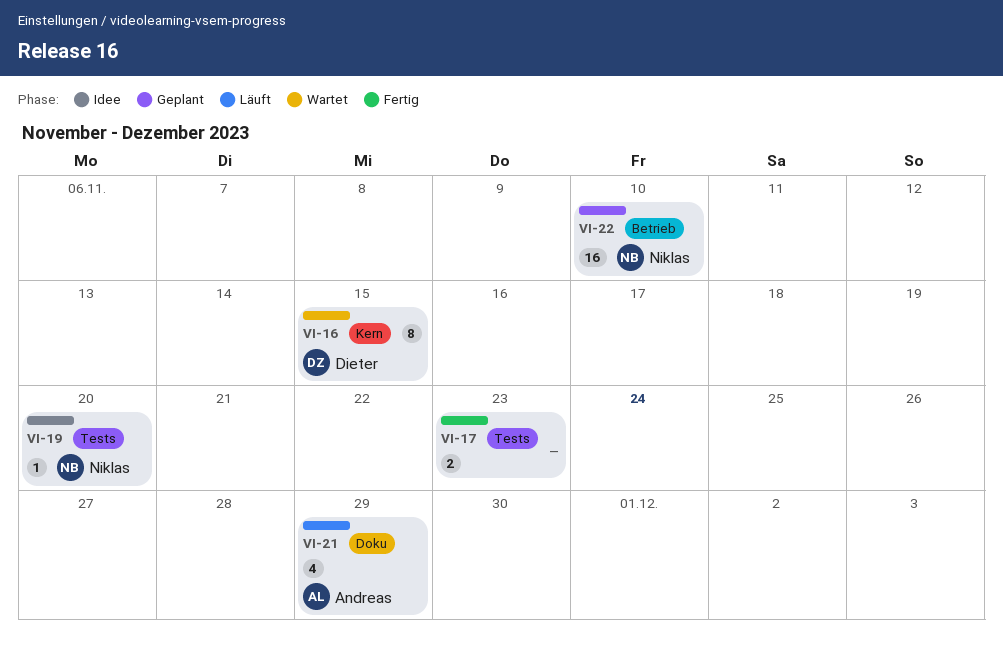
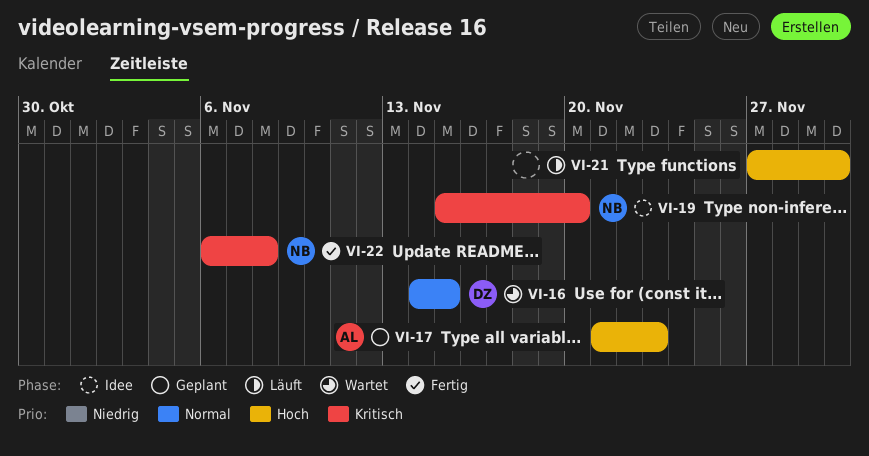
VI-17, status: Fertig -> Geplant
VI-17, owner: none -> Andreas
VI-21, owner: Andreas -> none
VI-21, due: Nov 29 -> Nov 30
VI-22, status: Geplant -> Fertig
VI-22, due: Nov 10 -> Nov 8

